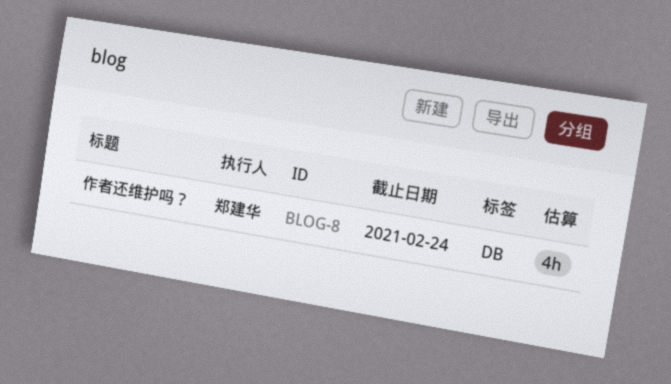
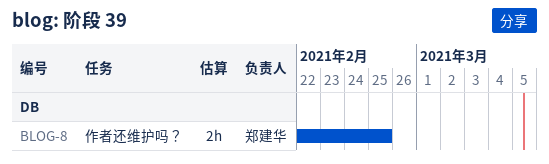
BLOG-8, estimate: 4h -> 2h
BLOG-8, due: Feb 24 -> Feb 25

